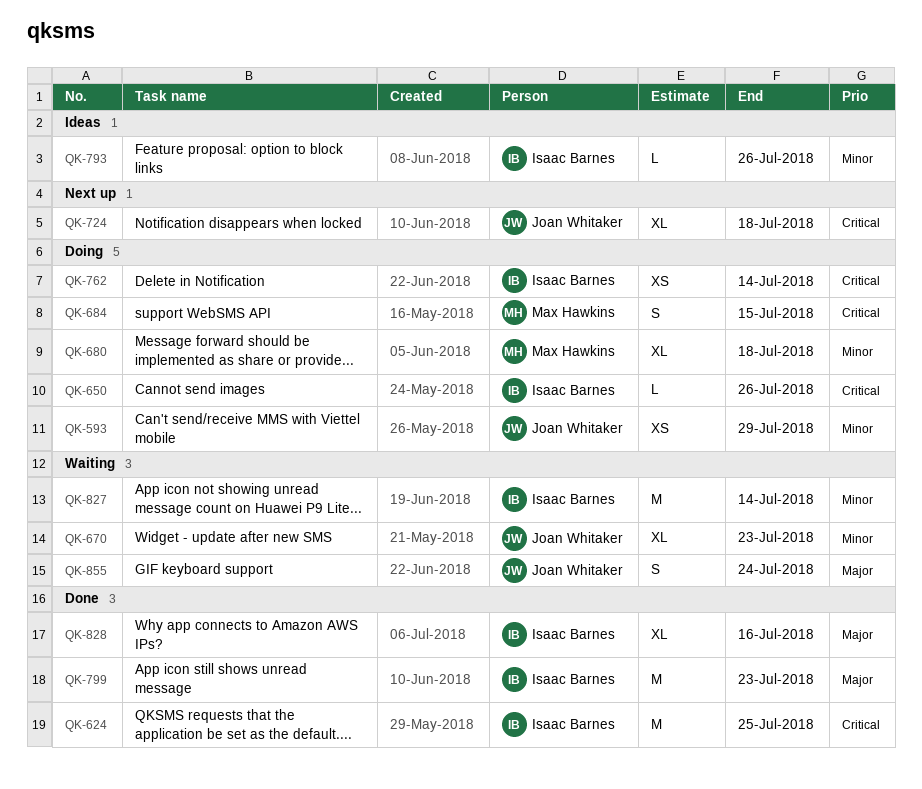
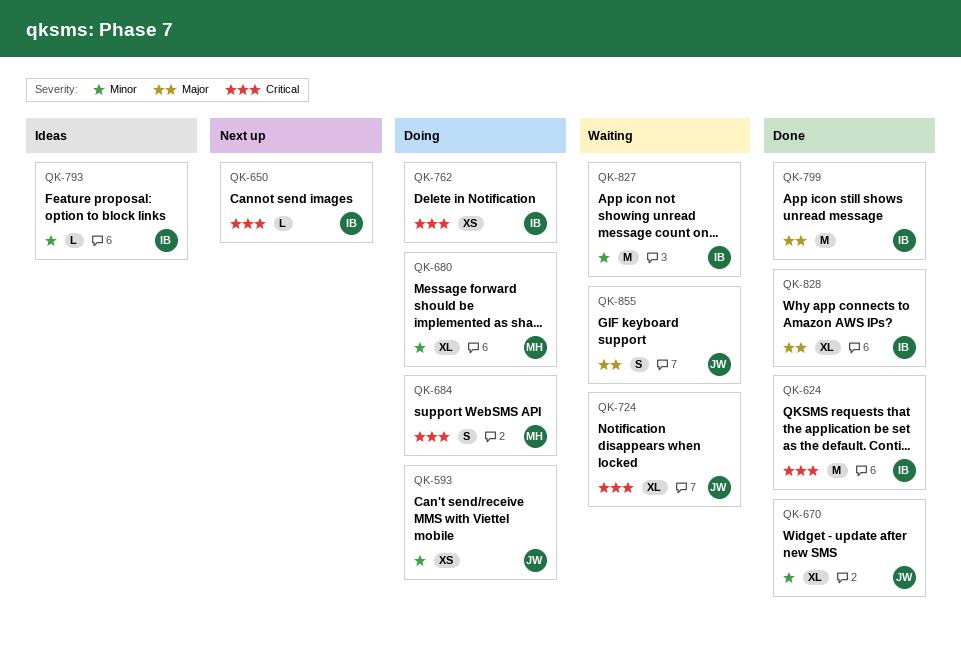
QK-650, status: Doing -> Next up
QK-670, status: Waiting -> Done
QK-724, status: Next up -> Waiting

